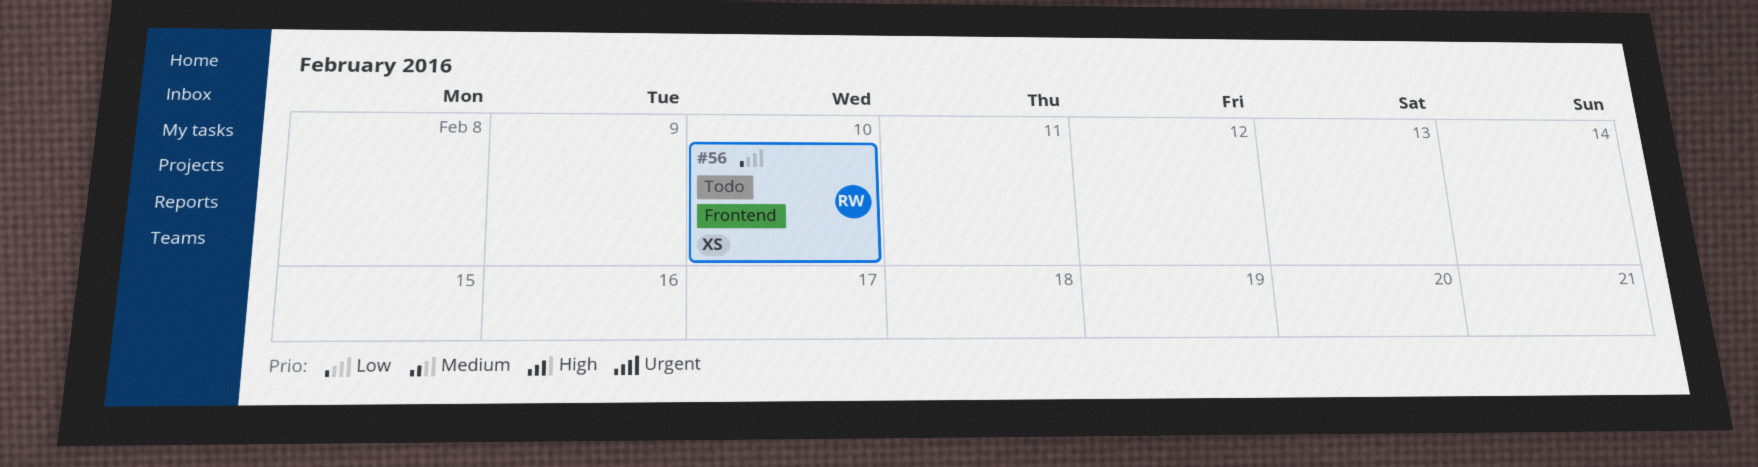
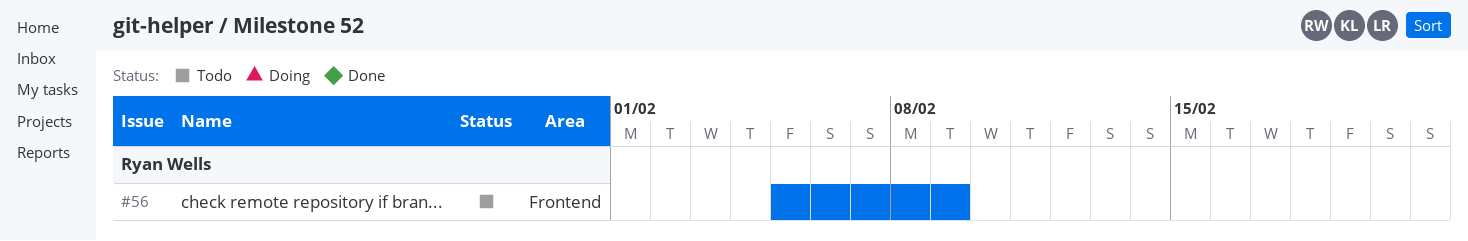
#56, due: Feb 10 -> Feb 9

